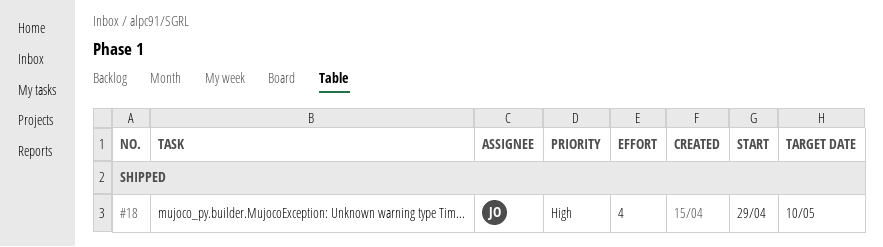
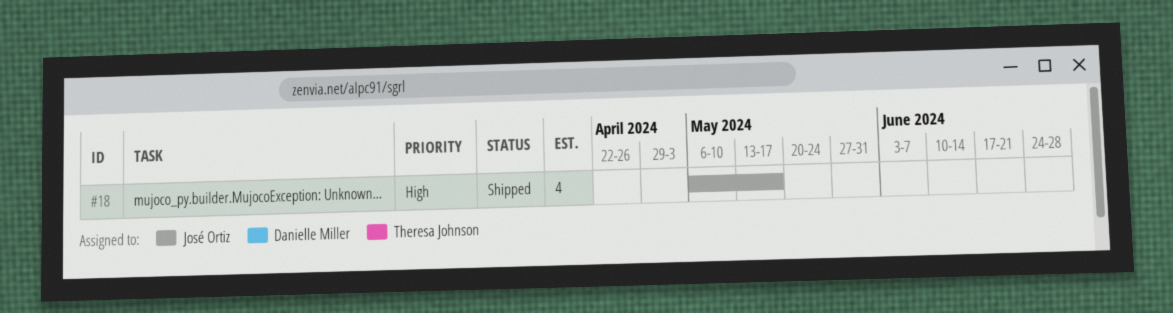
#18, start: Apr 29 -> May 6
#18, due: May 10 -> May 17

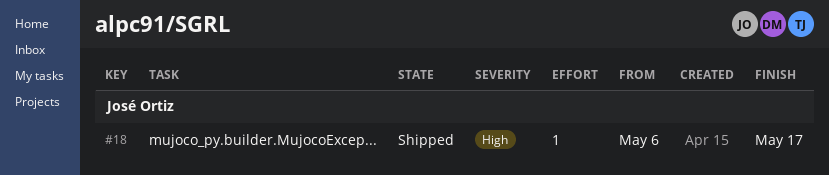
#18, estimate: 4 -> 1

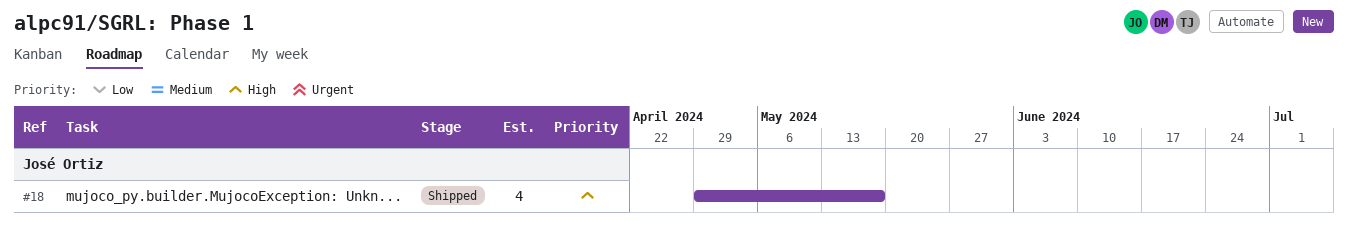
#18, estimate: 1 -> 4
#18, start: May 6 -> Apr 29

